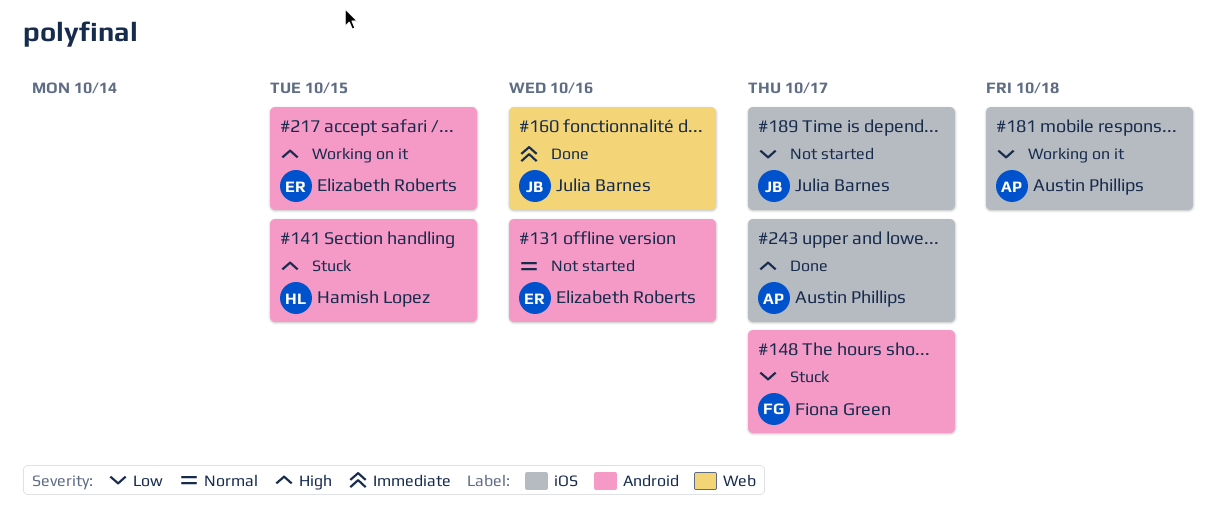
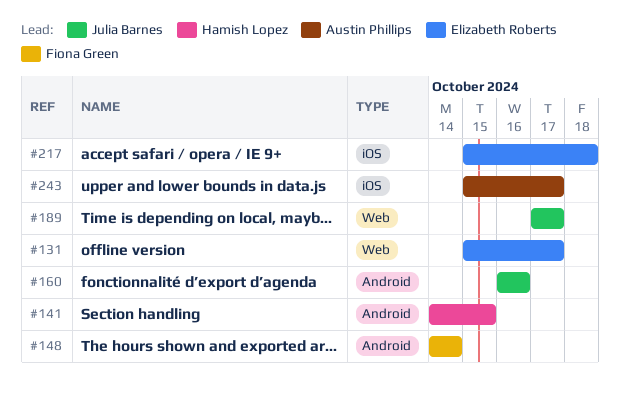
#131, label: Android -> Web
#131, due: Oct 16 -> Oct 17
#148, due: Oct 17 -> Oct 14
#160, label: Web -> Android
#181: present -> none
#189, label: iOS -> Web
#217, label: Android -> iOS
#217, due: Oct 15 -> Oct 18

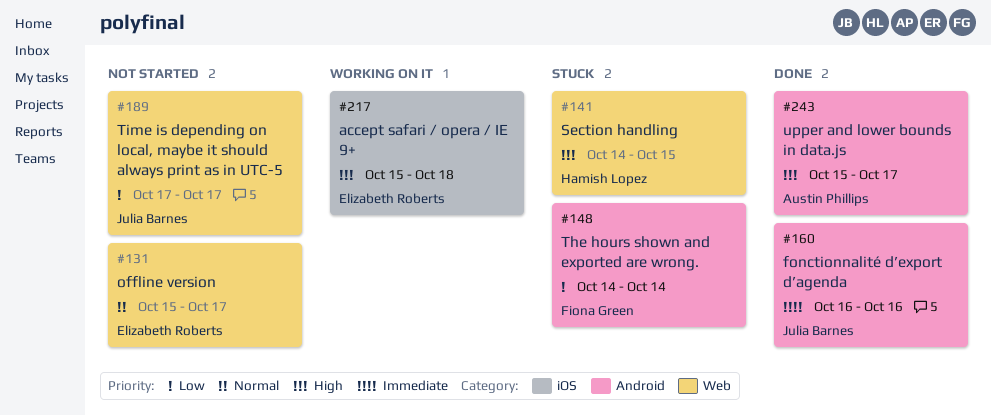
#141, label: Android -> Web
#243, label: iOS -> Android

